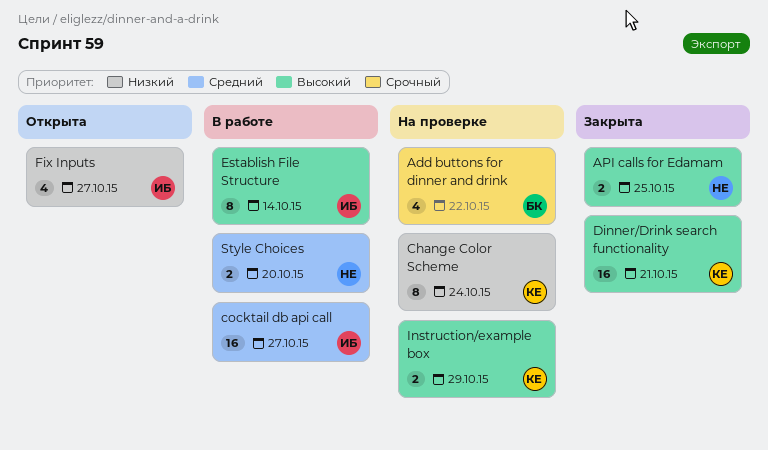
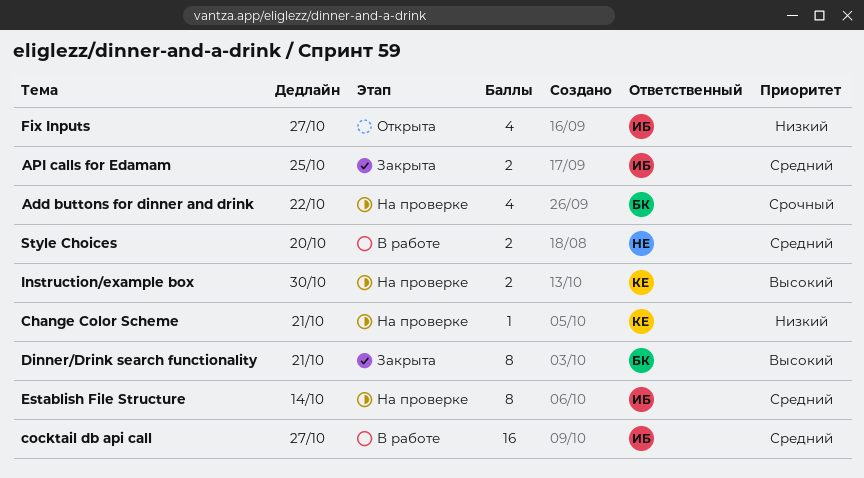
API calls for Edamam, owner: НЕ -> ИБ
API calls for Edamam, priority: Высокий -> Средний
Change Color Scheme, estimate: 8 -> 1
Change Color Scheme, due: Oct 24 -> Oct 21
Dinner/Drink search functionality, owner: КЕ -> БК
Dinner/Drink search functionality, estimate: 16 -> 8
Establish File Structure, status: В работе -> На проверке
Establish File Structure, priority: Высокий -> Средний
Instruction/example box, due: Oct 29 -> Oct 30

